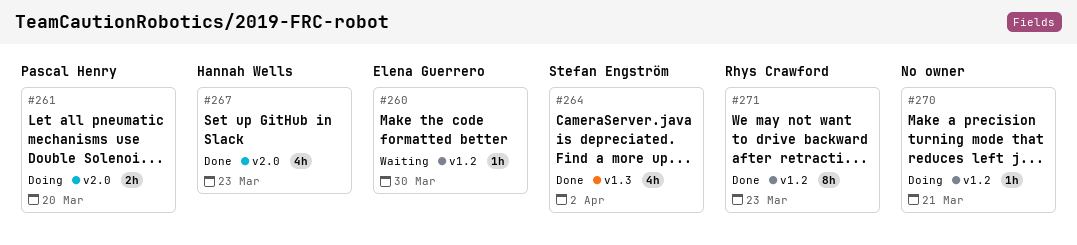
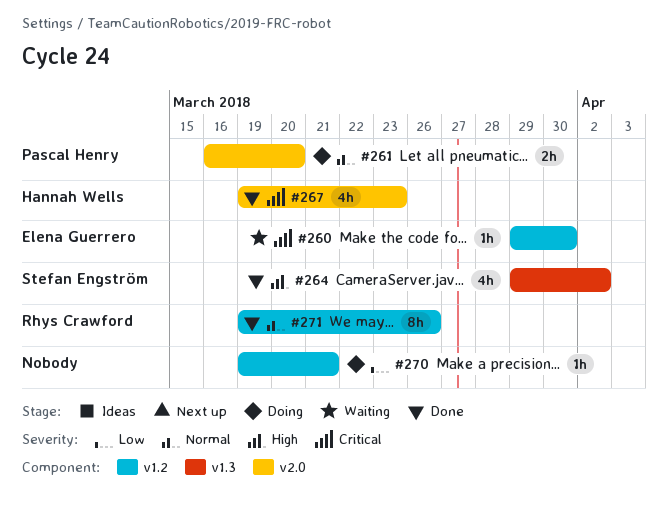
#271, due: Mar 23 -> Mar 26

